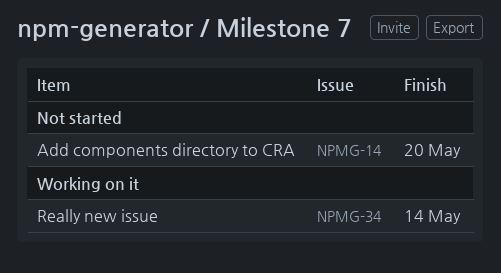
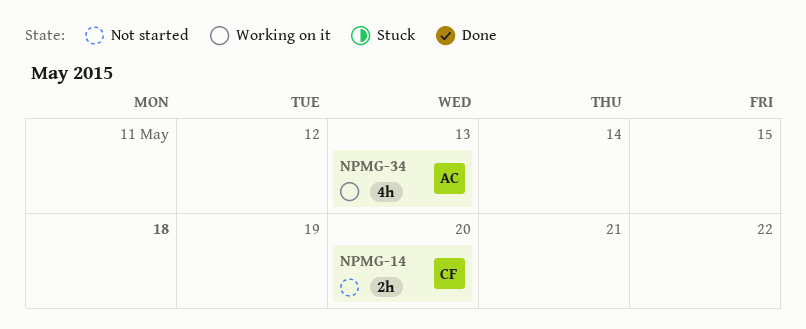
NPMG-34, due: May 14 -> May 13

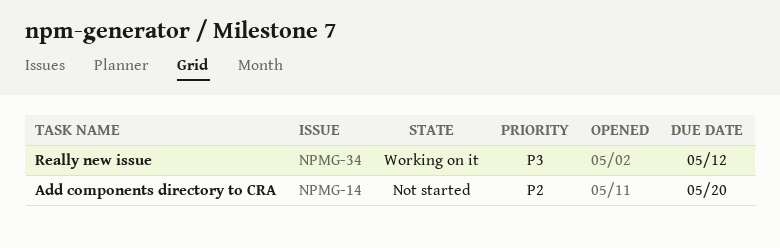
NPMG-34, due: May 13 -> May 12

